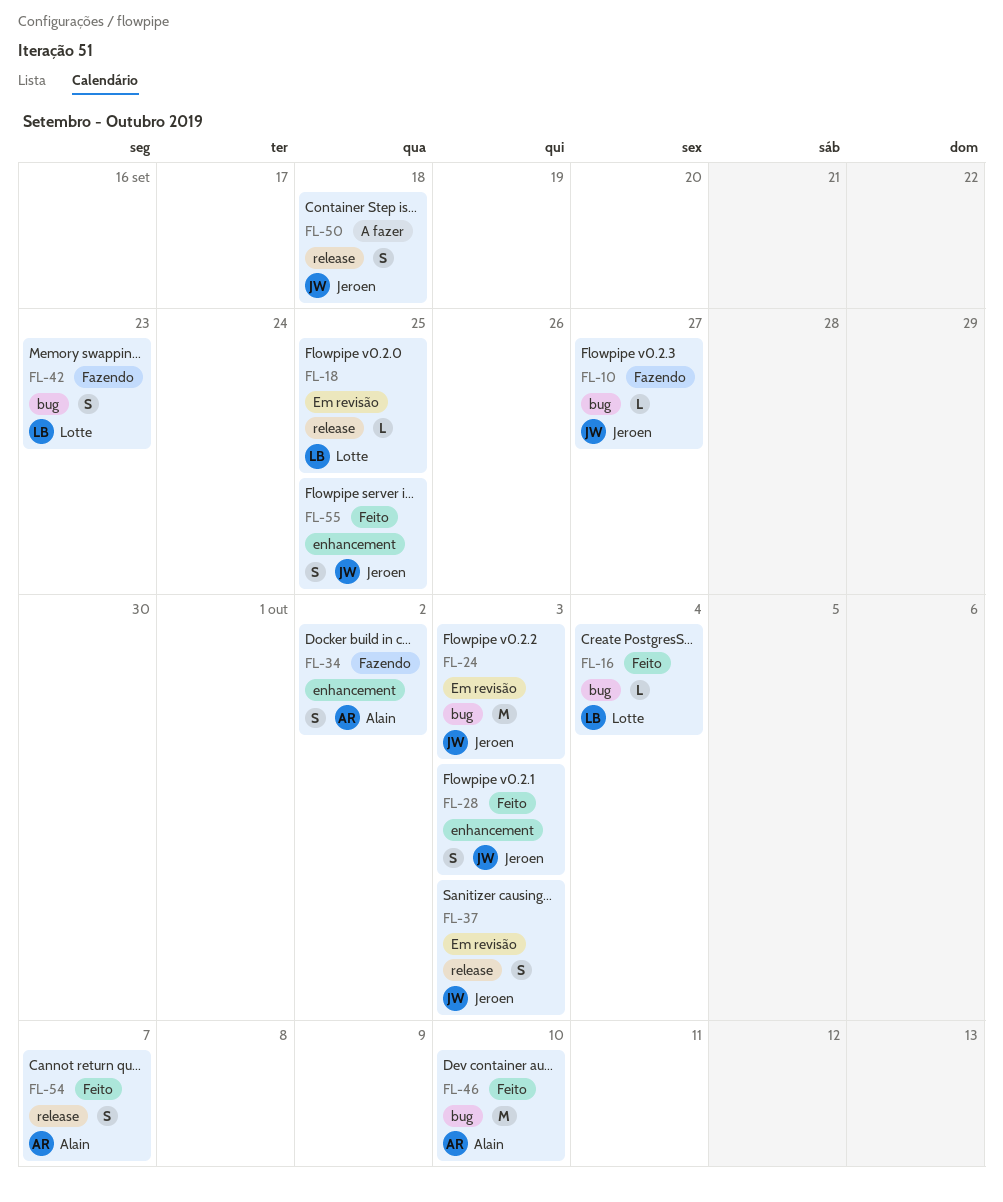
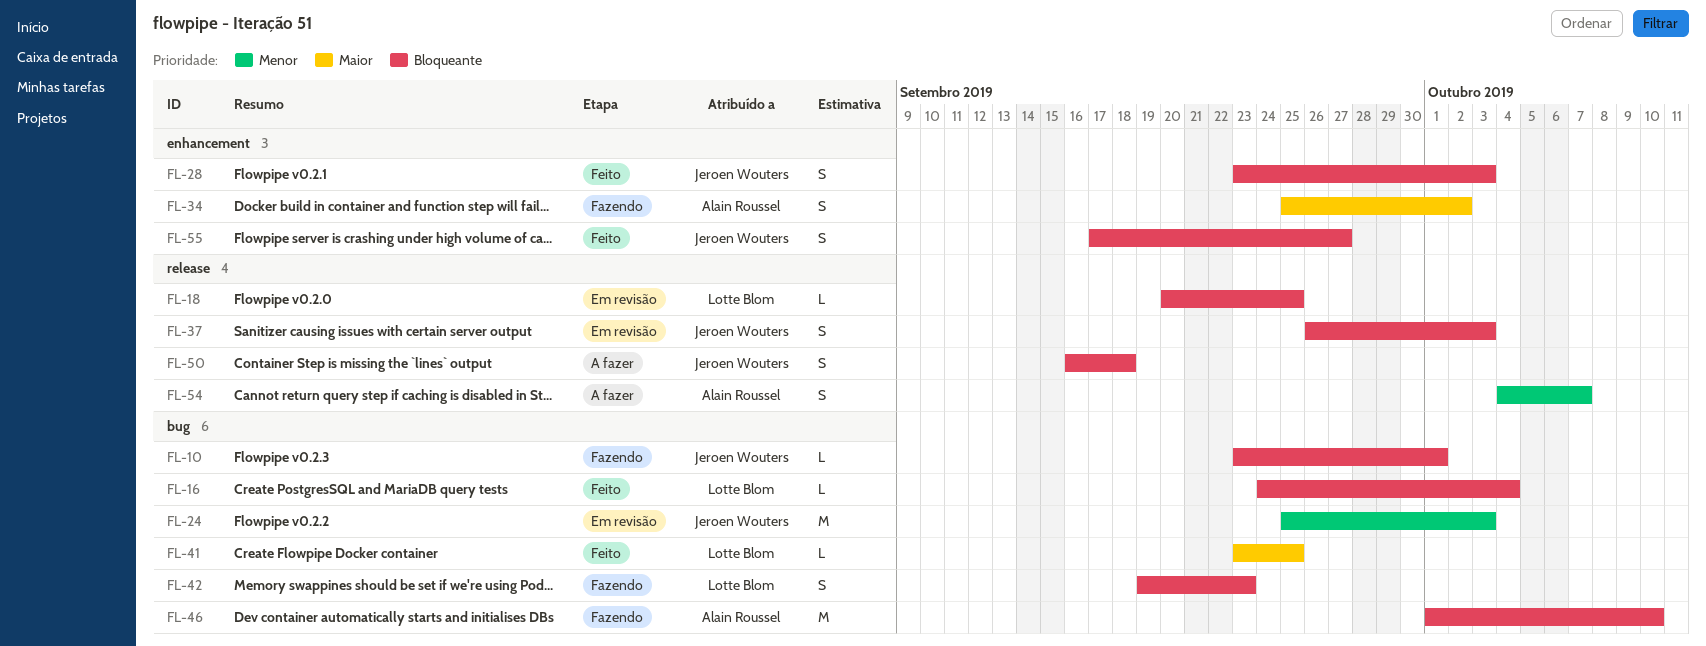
FL-10, due: Sep 27 -> Oct 1
FL-41: none -> present
FL-46, status: Feito -> Fazendo
FL-54, status: Feito -> A fazer
FL-55, due: Sep 25 -> Sep 27

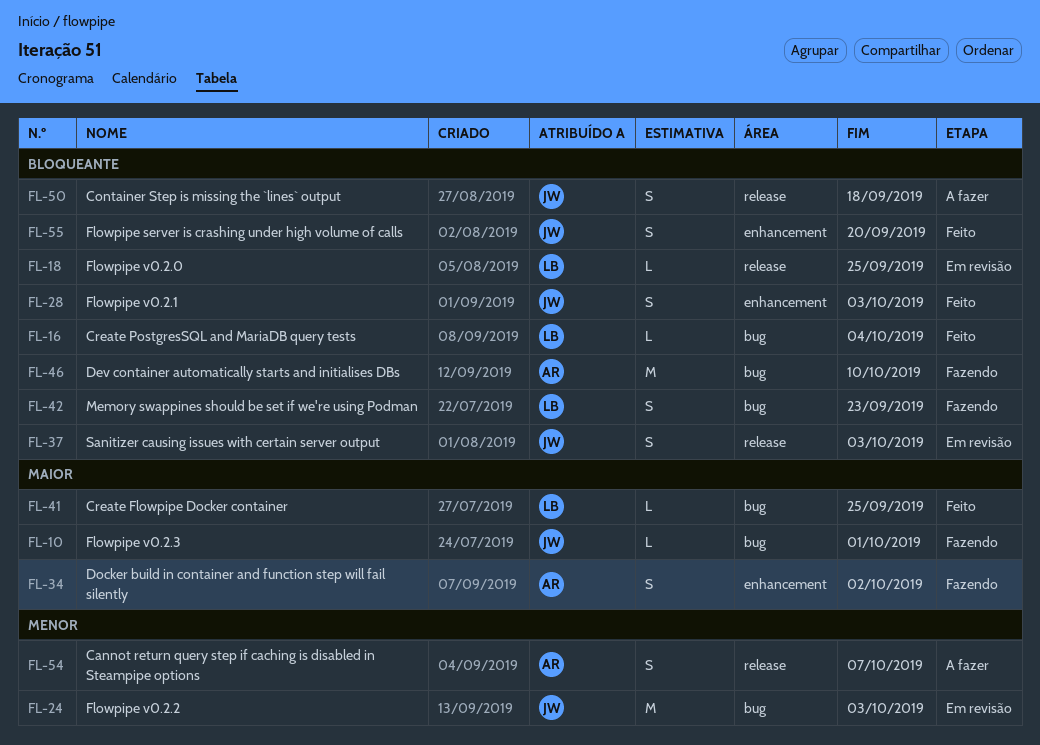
FL-10, priority: Bloqueante -> Maior
FL-55, due: Sep 27 -> Sep 20

